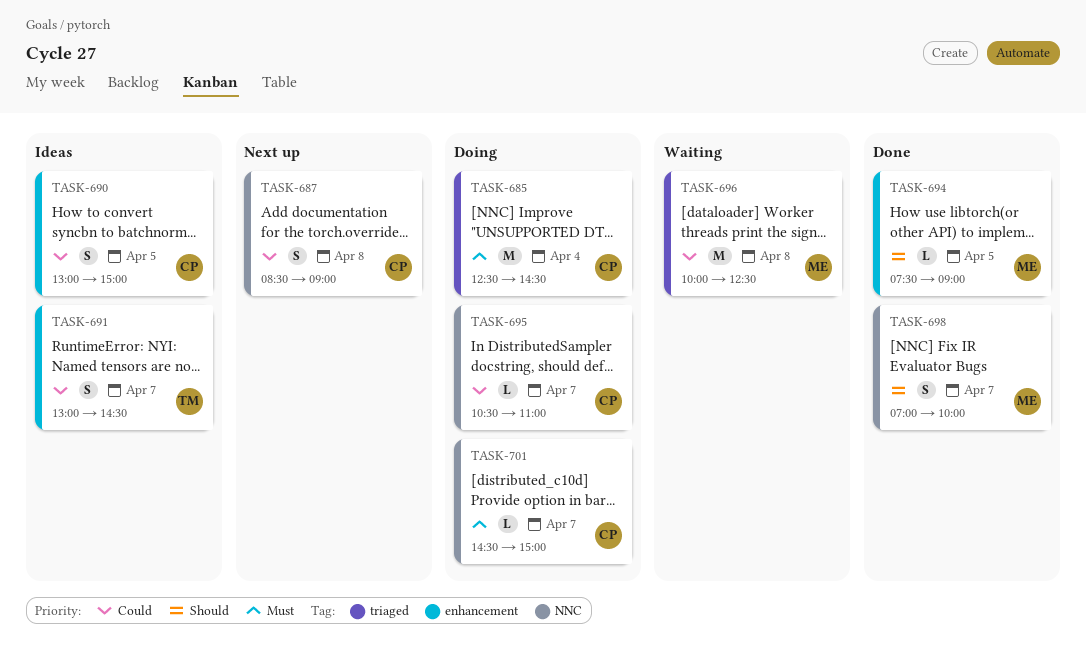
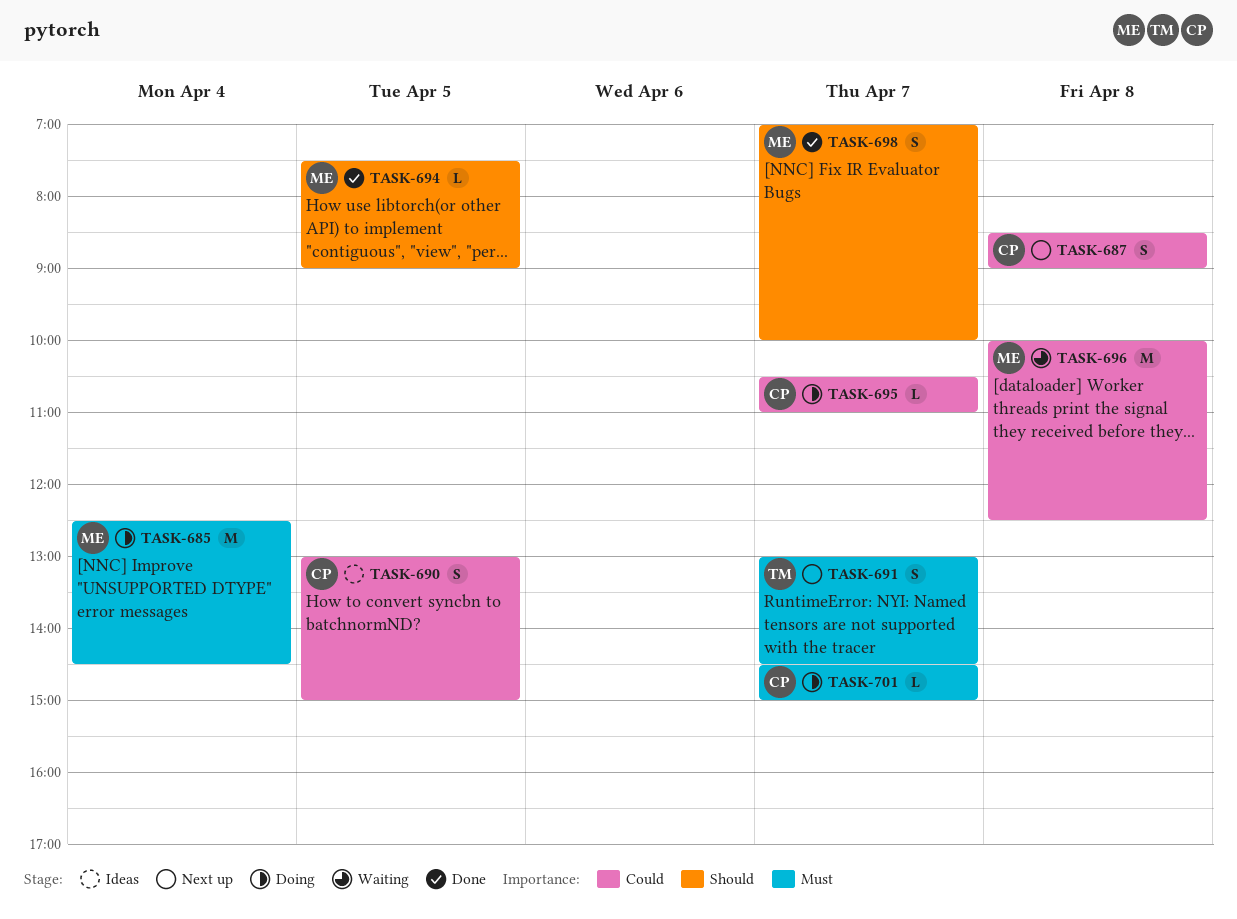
TASK-685, owner: CP -> ME
TASK-691, status: Ideas -> Next up
TASK-691, priority: Could -> Must

